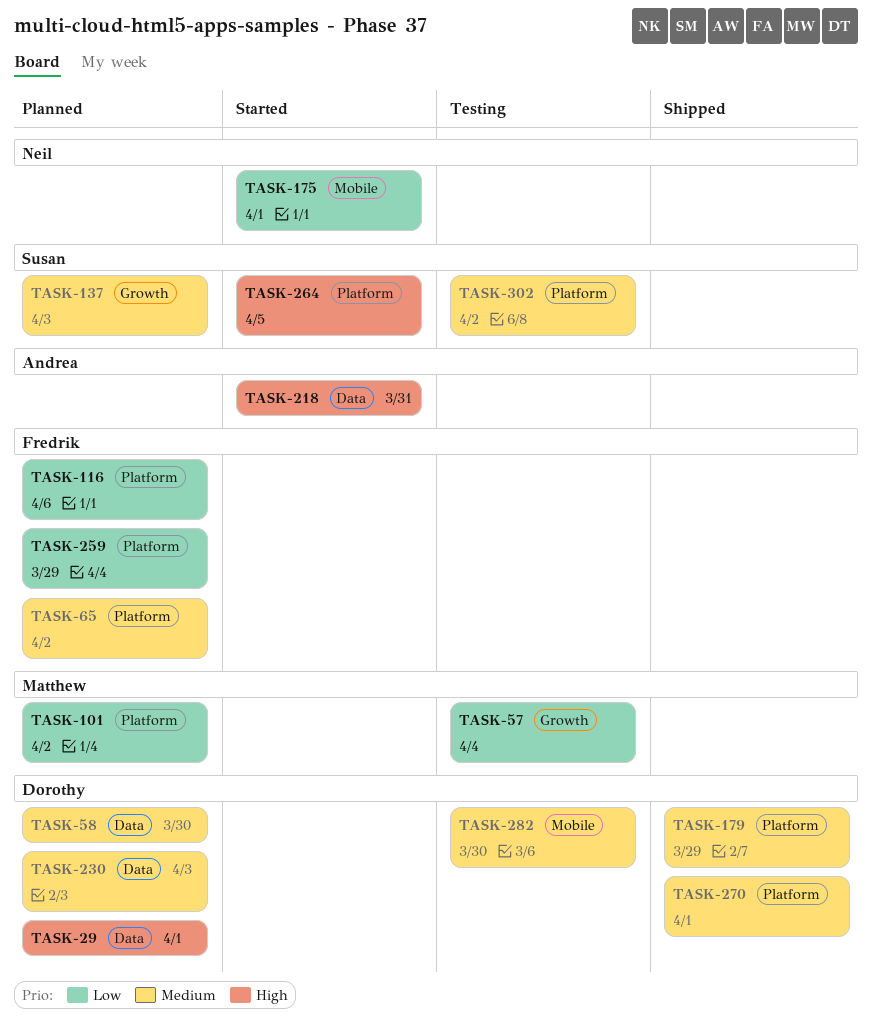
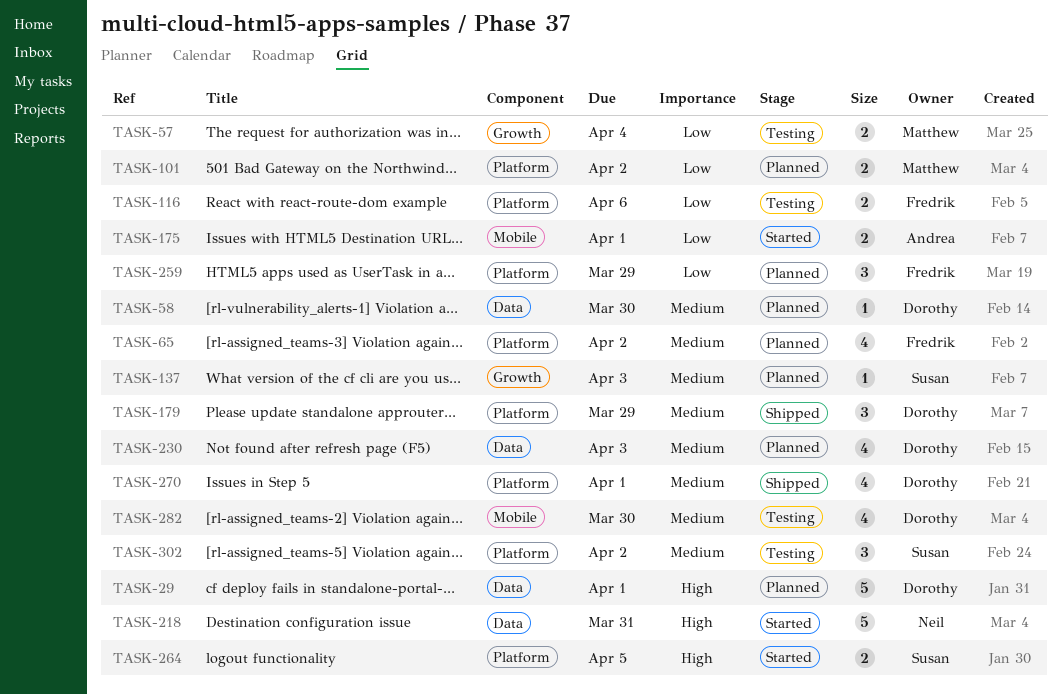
TASK-116, status: Planned -> Testing
TASK-175, owner: Neil -> Andrea
TASK-218, owner: Andrea -> Neil

